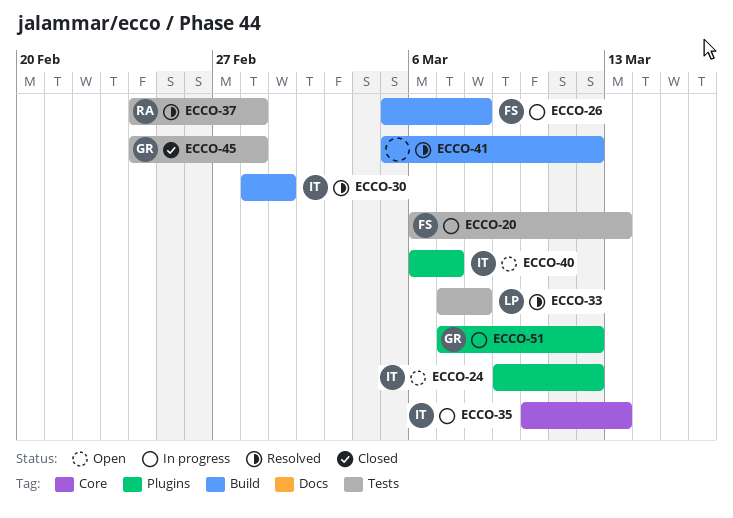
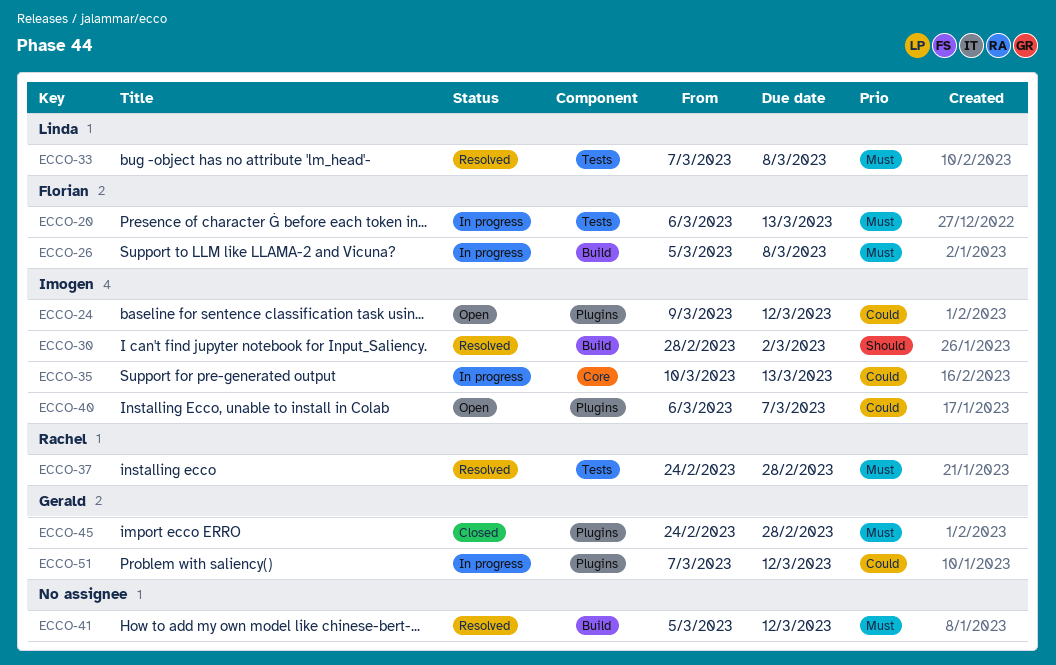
ECCO-30, due: Mar 1 -> Mar 2
ECCO-45, label: Tests -> Plugins

